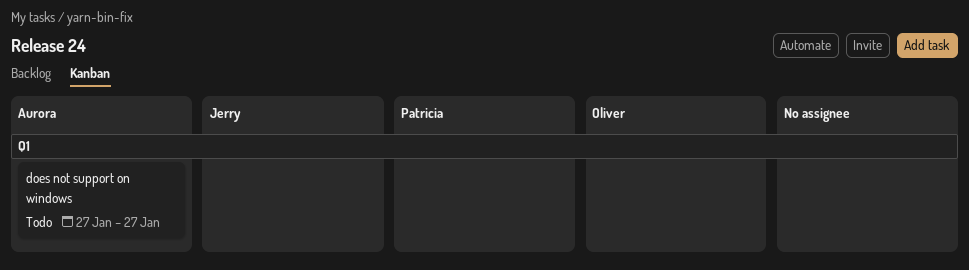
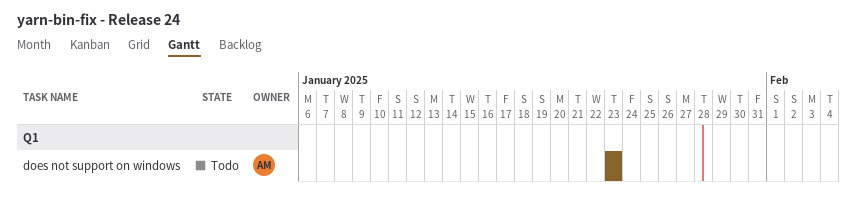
does not support on windows, start: Jan 27 -> Jan 23
does not support on windows, due: Jan 27 -> Jan 23

